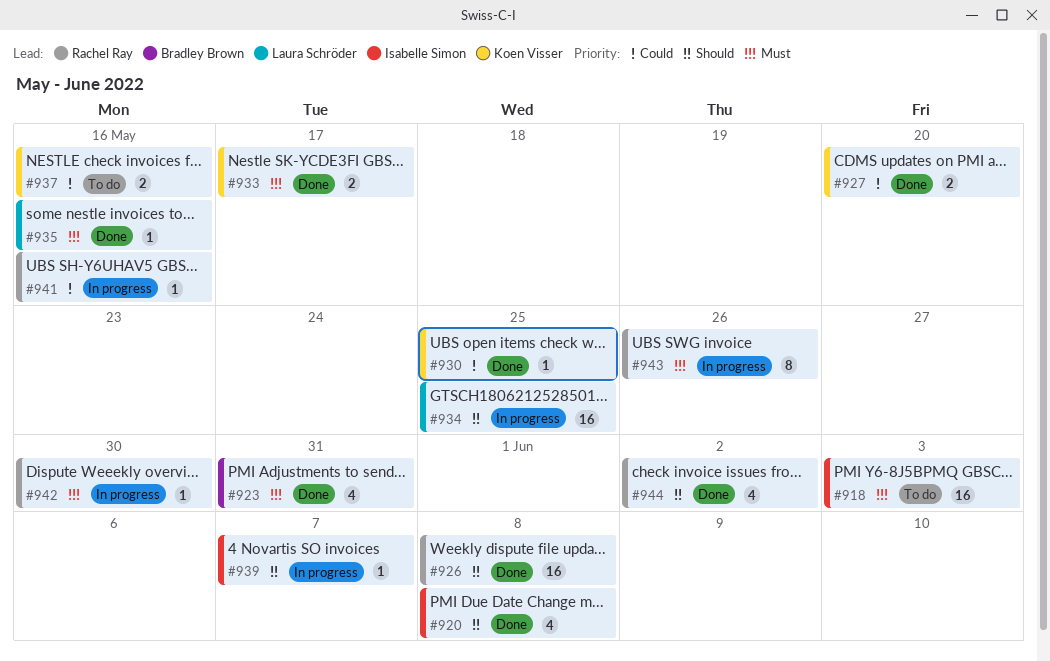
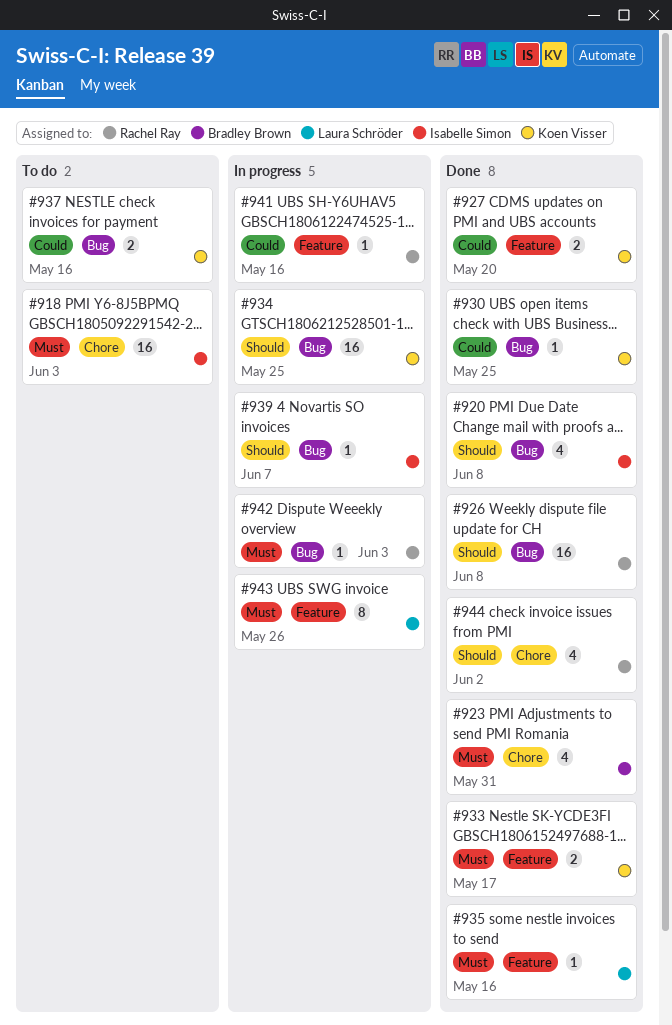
#934, owner: Laura Schröder -> Koen Visser
#942, due: May 30 -> Jun 3
#943, owner: Rachel Ray -> Laura Schröder

